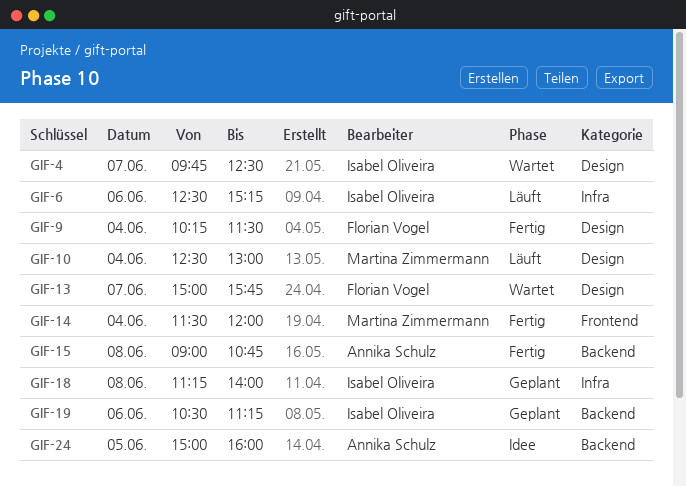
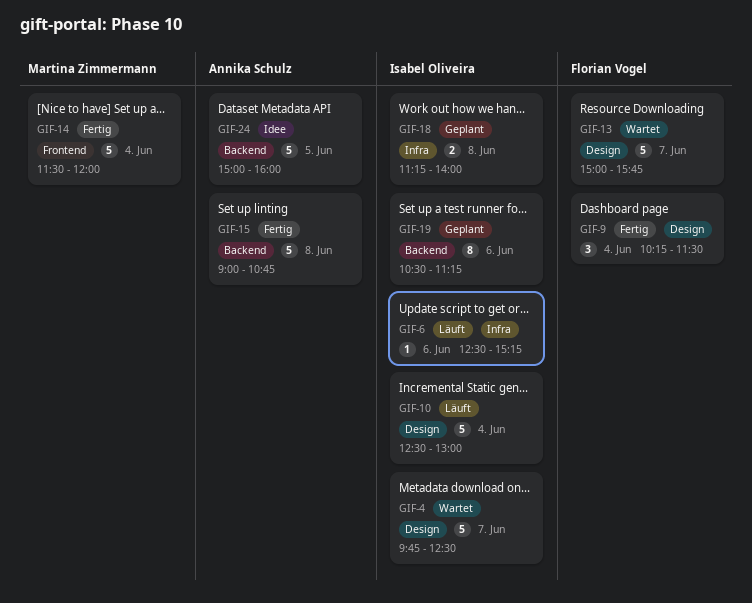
GIF-10, owner: Martina Zimmermann -> Isabel Oliveira

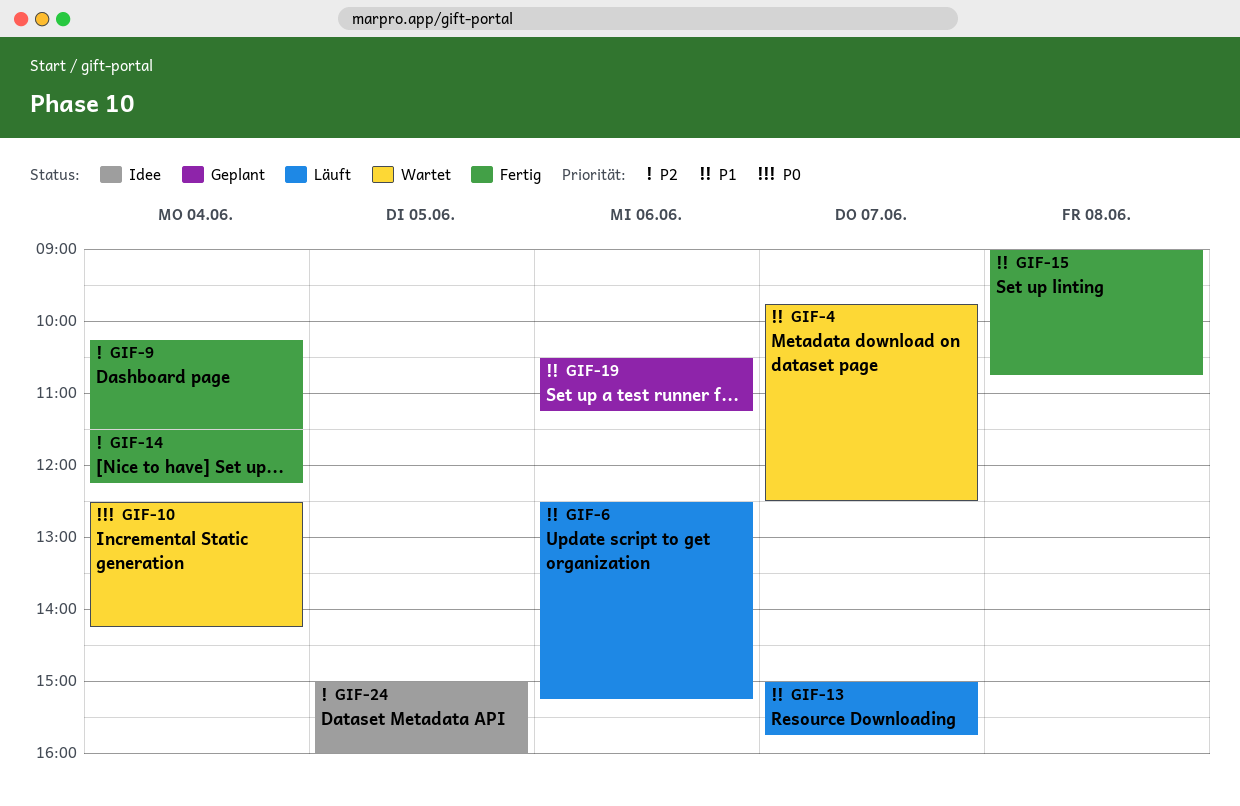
GIF-10, status: Läuft -> Wartet
GIF-10, ends: 13:00 -> 14:15
GIF-13, status: Wartet -> Läuft
GIF-14, ends: 12:00 -> 12:15
GIF-18: present -> none

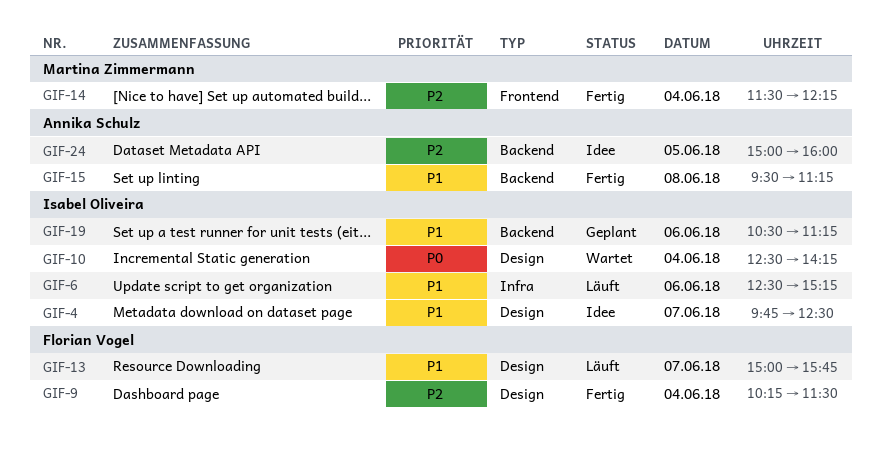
GIF-4, status: Wartet -> Idee
GIF-15, begins: 09:00 -> 09:30
GIF-15, ends: 10:45 -> 11:15

